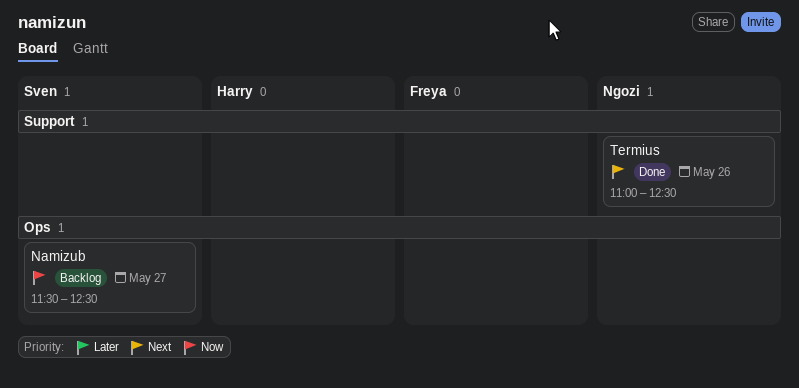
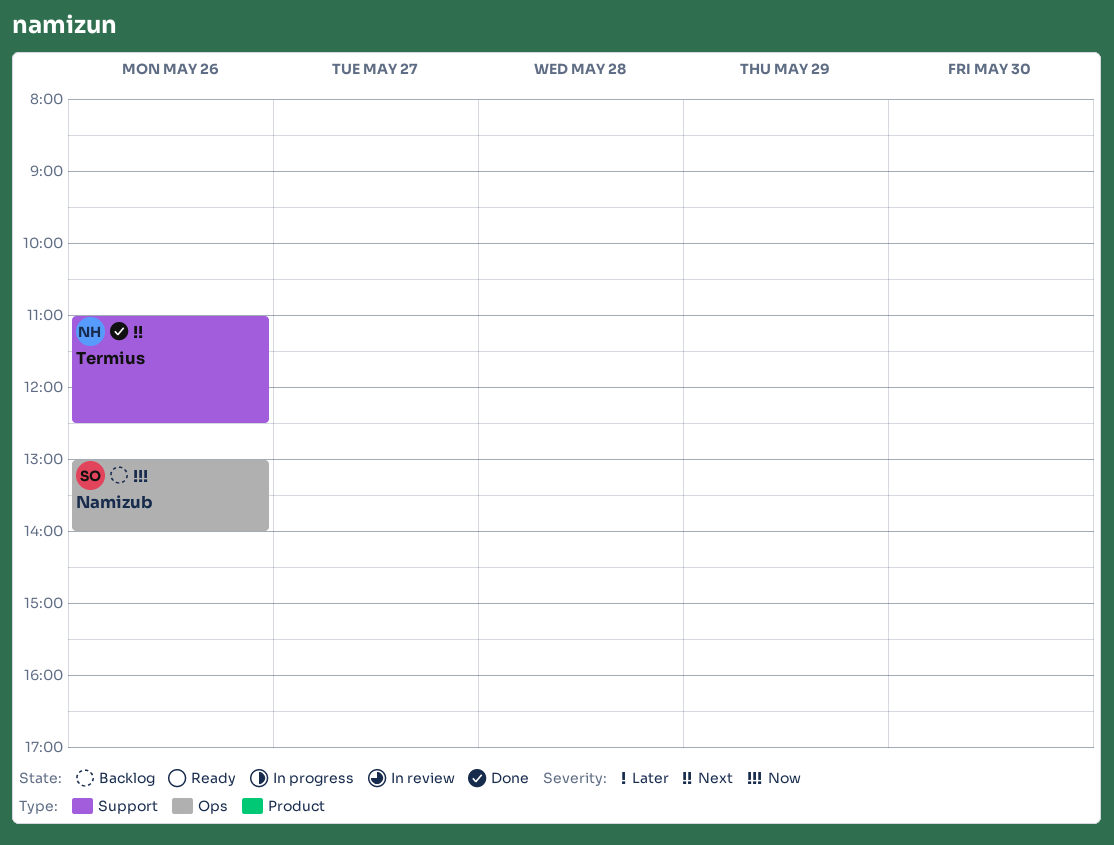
Namizub, day: May 27 -> May 26
Namizub, begins: 11:30 -> 13:00
Namizub, ends: 12:30 -> 14:00

